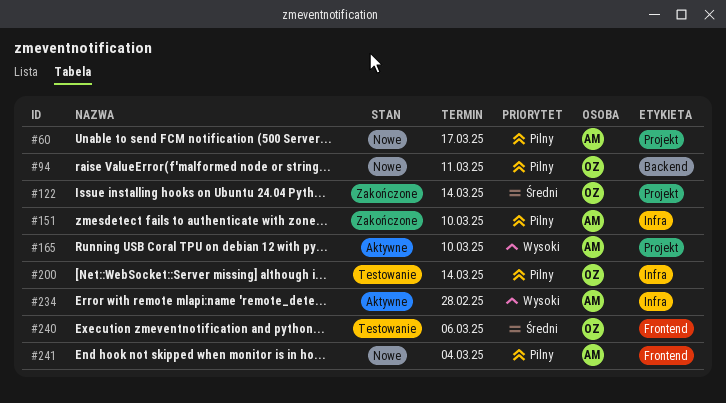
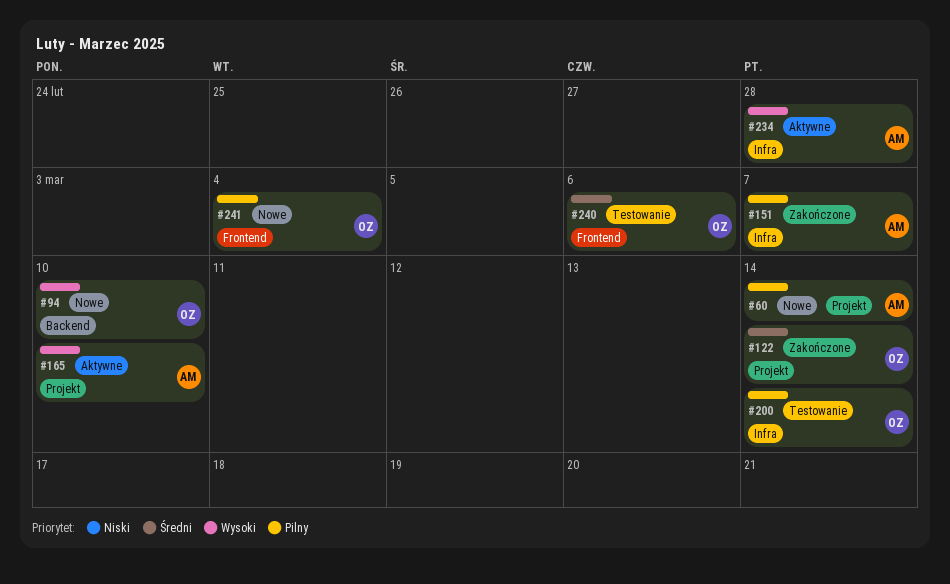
#60, due: Mar 17 -> Mar 14
#94, priority: Pilny -> Wysoki
#94, due: Mar 11 -> Mar 10
#151, due: Mar 10 -> Mar 7
#241, owner: AM -> OZ

